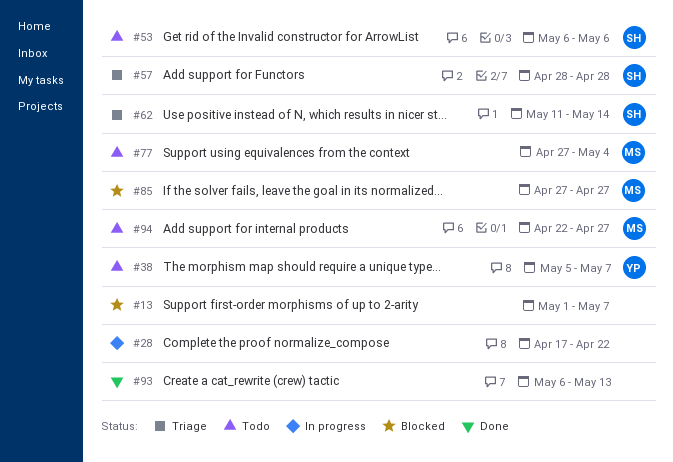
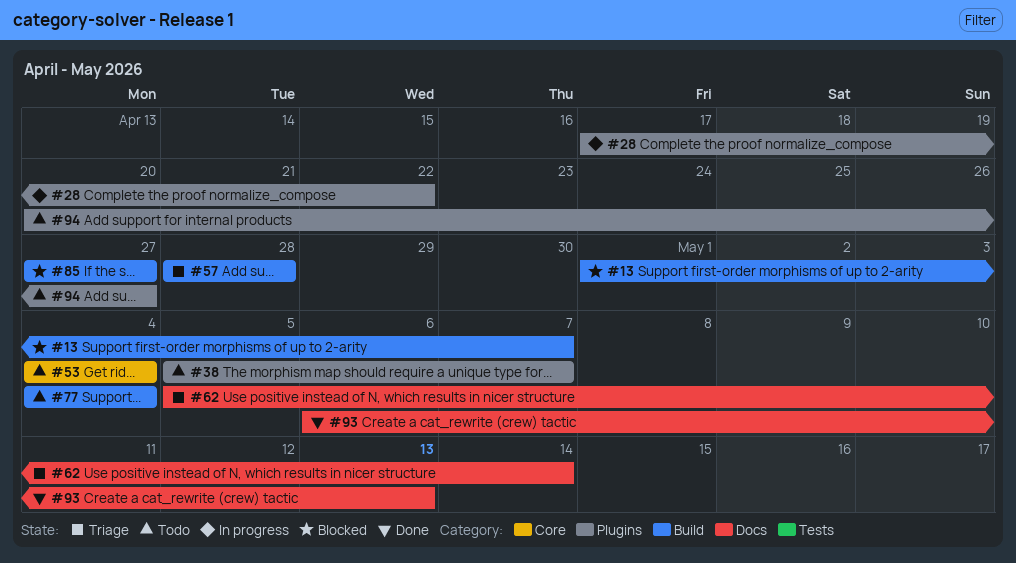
#53, start: May 6 -> May 4
#53, due: May 6 -> May 4
#62, start: May 11 -> May 5
#77, start: Apr 27 -> May 4
#94, start: Apr 22 -> Apr 20

